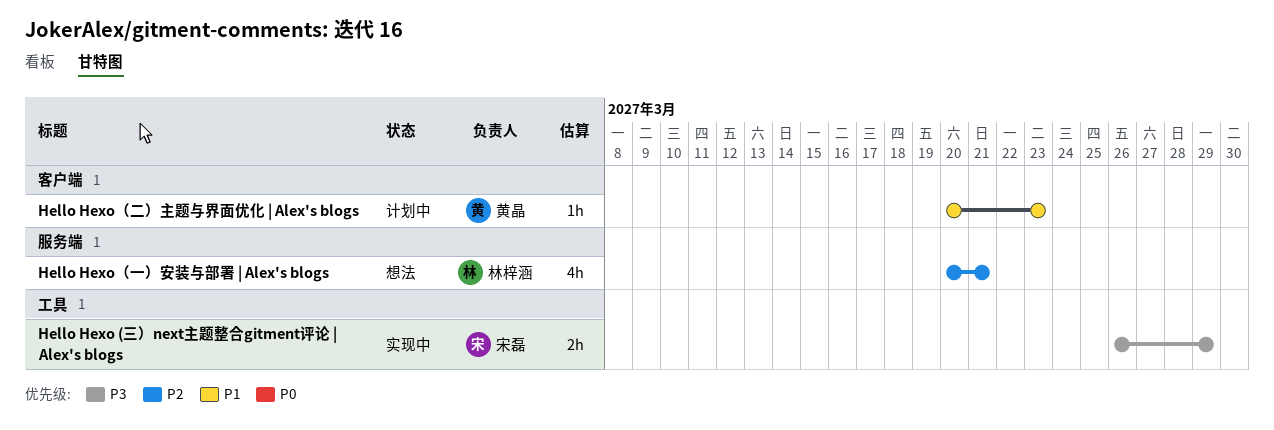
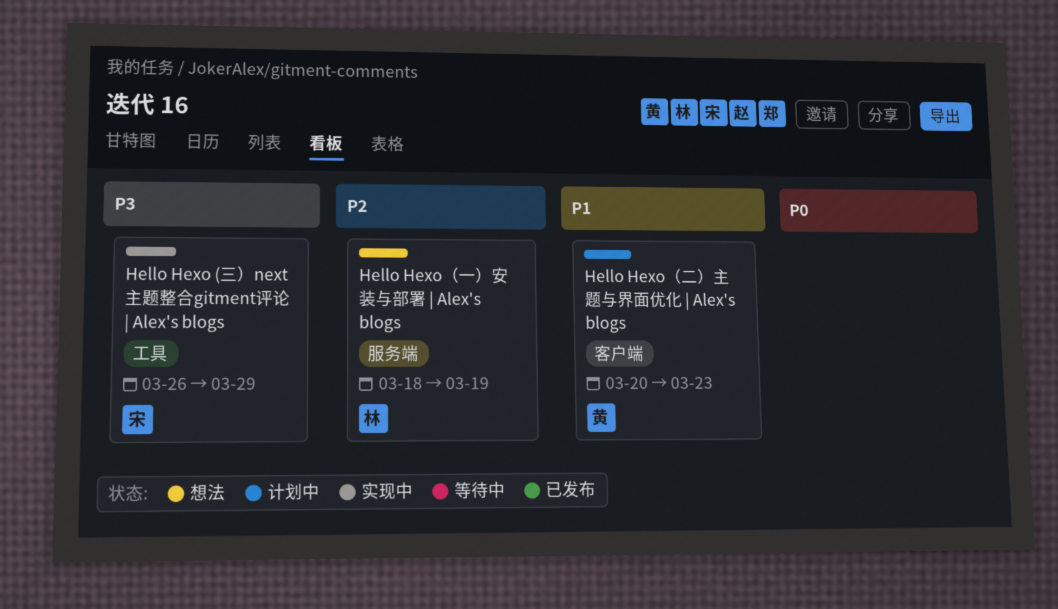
Hello Hexo（一）安装与部署 | Alex's blogs, start: Mar 20 -> Mar 18
Hello Hexo（一）安装与部署 | Alex's blogs, due: Mar 21 -> Mar 19

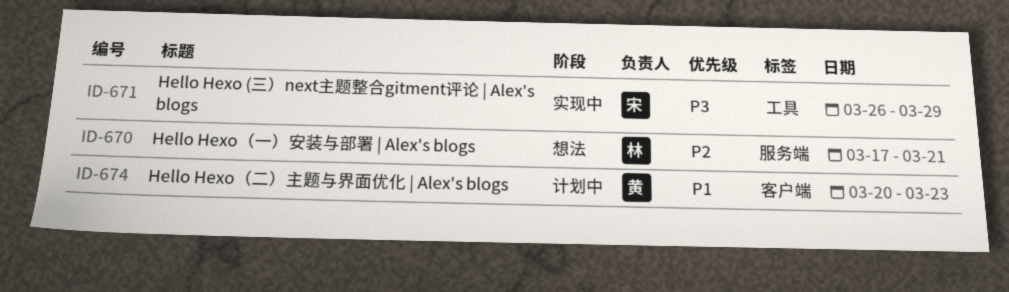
Hello Hexo（一）安装与部署 | Alex's blogs, start: Mar 18 -> Mar 17
Hello Hexo（一）安装与部署 | Alex's blogs, due: Mar 19 -> Mar 21

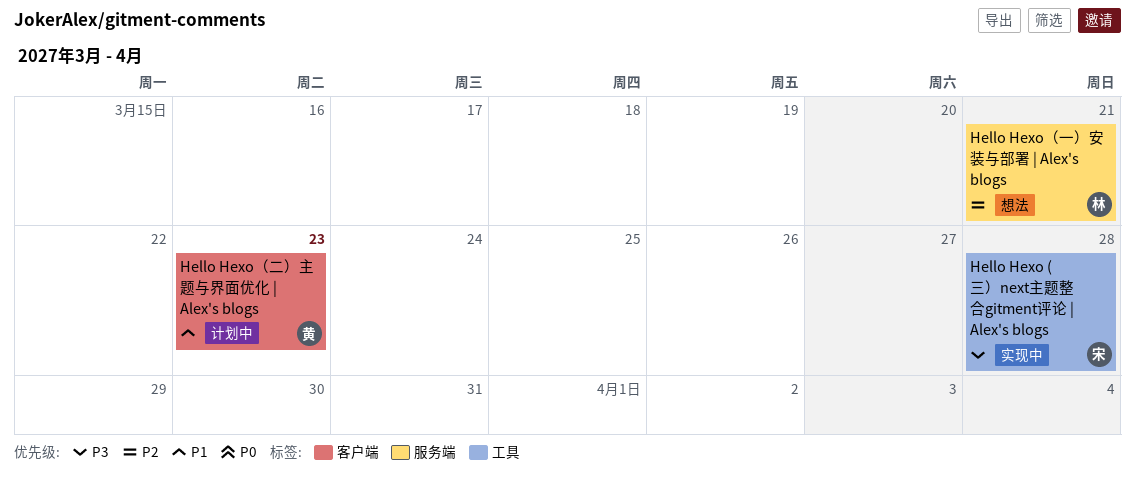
Hello Hexo (三）next主题整合gitment评论 | Alex's blogs, due: Mar 29 -> Mar 28

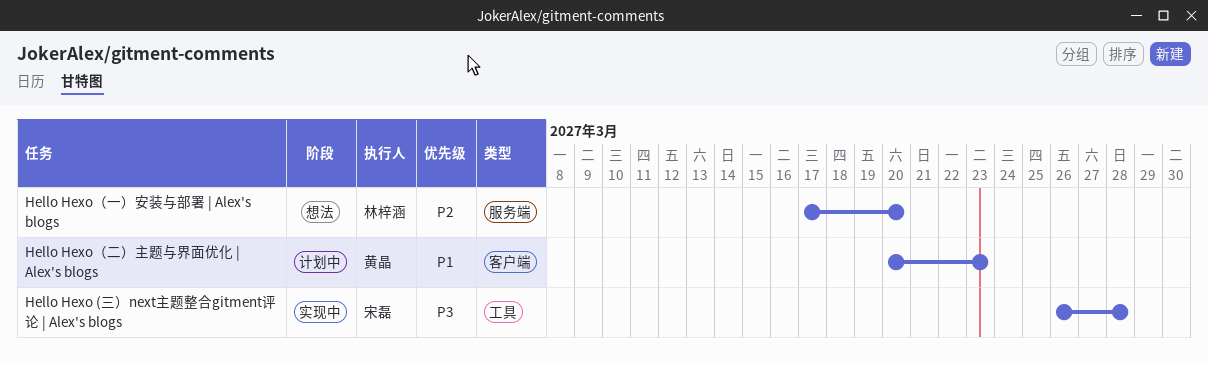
Hello Hexo（一）安装与部署 | Alex's blogs, due: Mar 21 -> Mar 20

